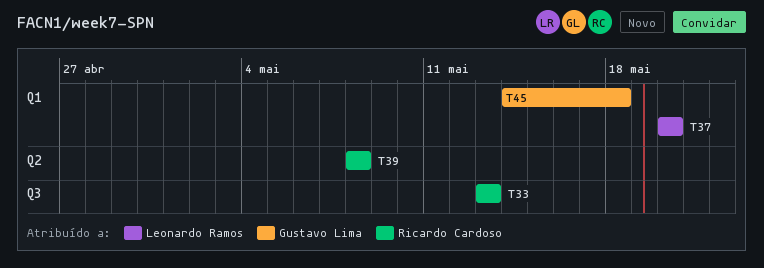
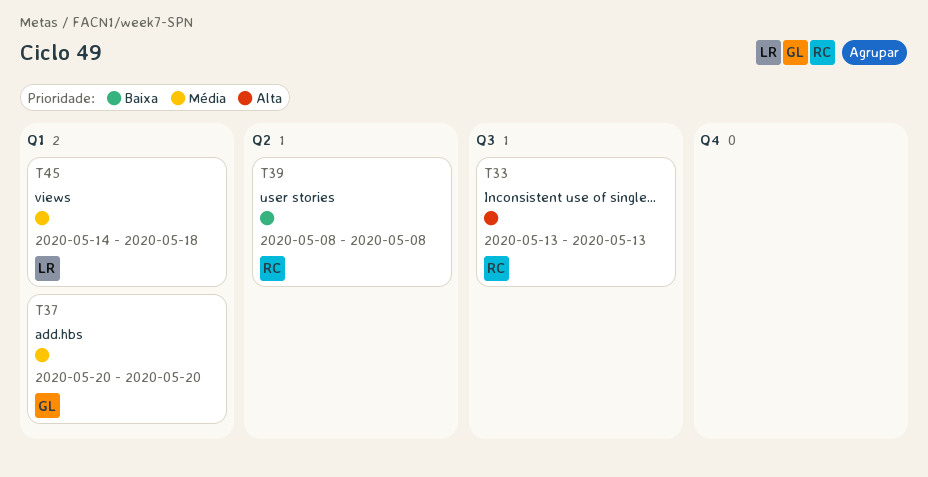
T37, owner: Leonardo Ramos -> Gustavo Lima
T45, owner: Gustavo Lima -> Leonardo Ramos

